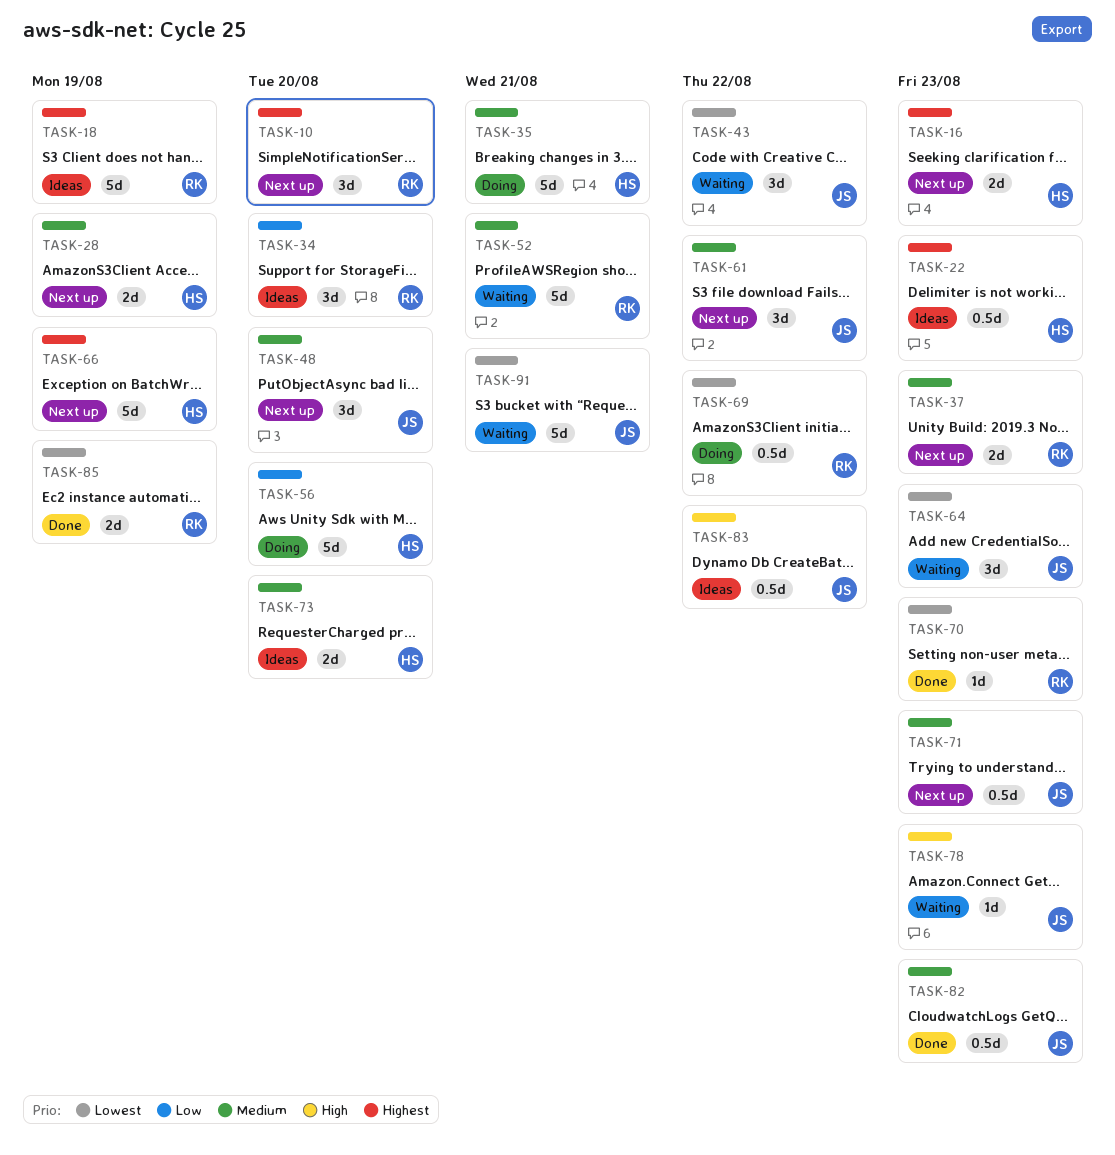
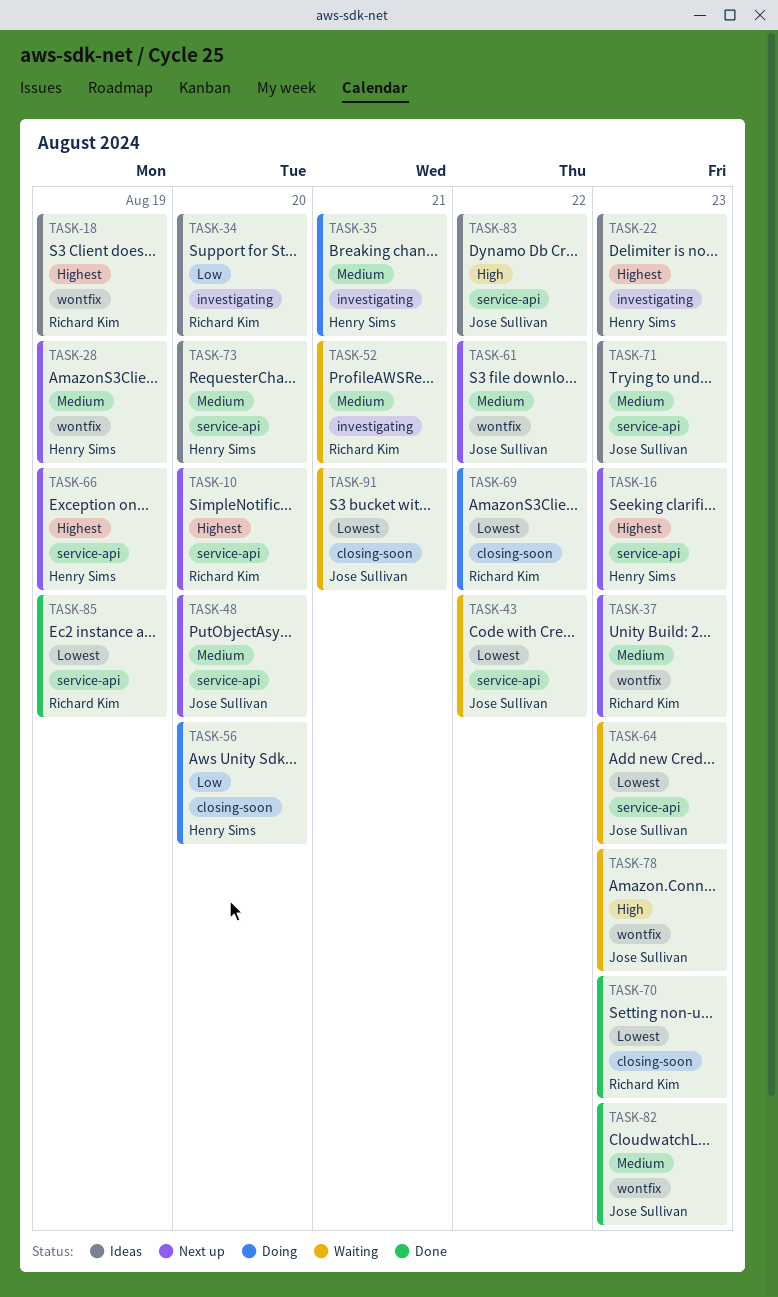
TASK-71, status: Next up -> Ideas

